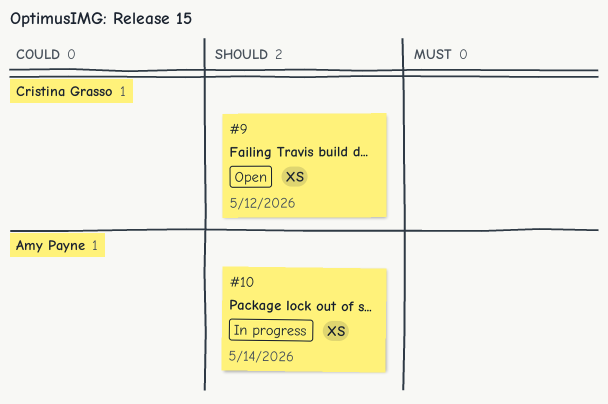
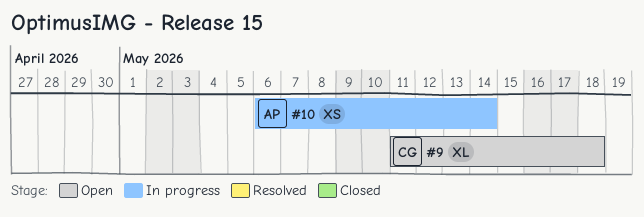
#9, estimate: XS -> XL
#9, due: May 12 -> May 18

